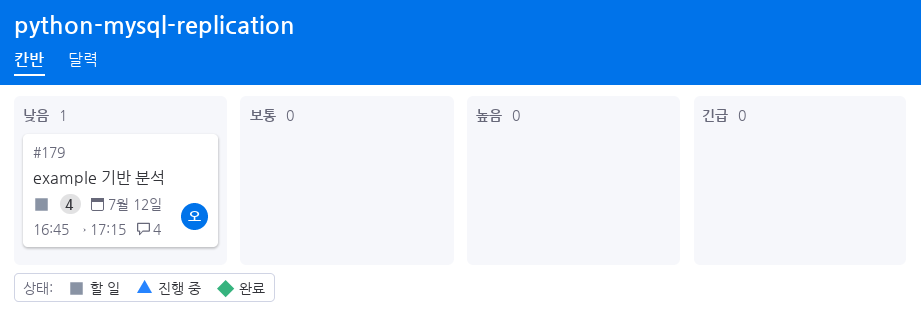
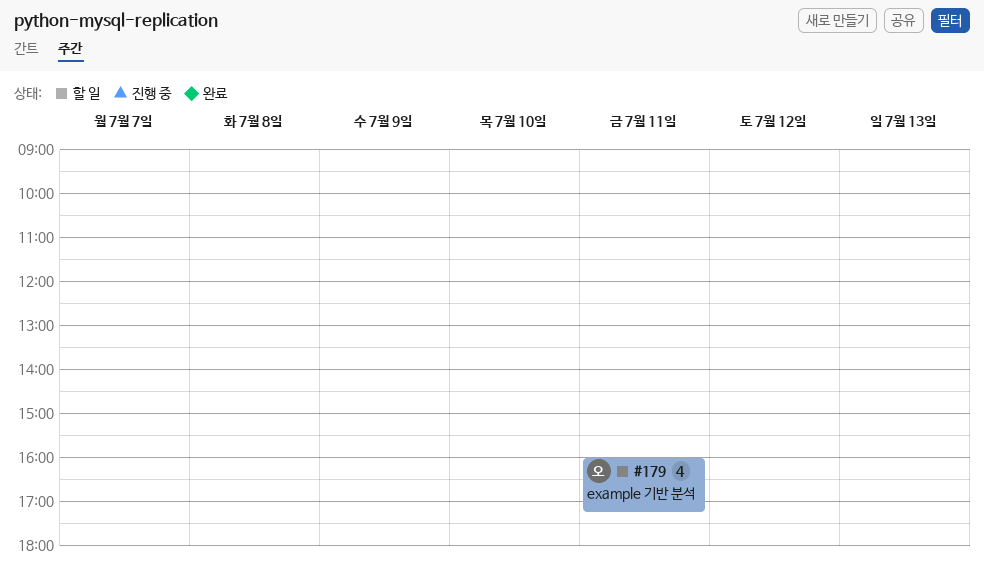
#179, day: Jul 12 -> Jul 11
#179, begins: 16:45 -> 16:00

